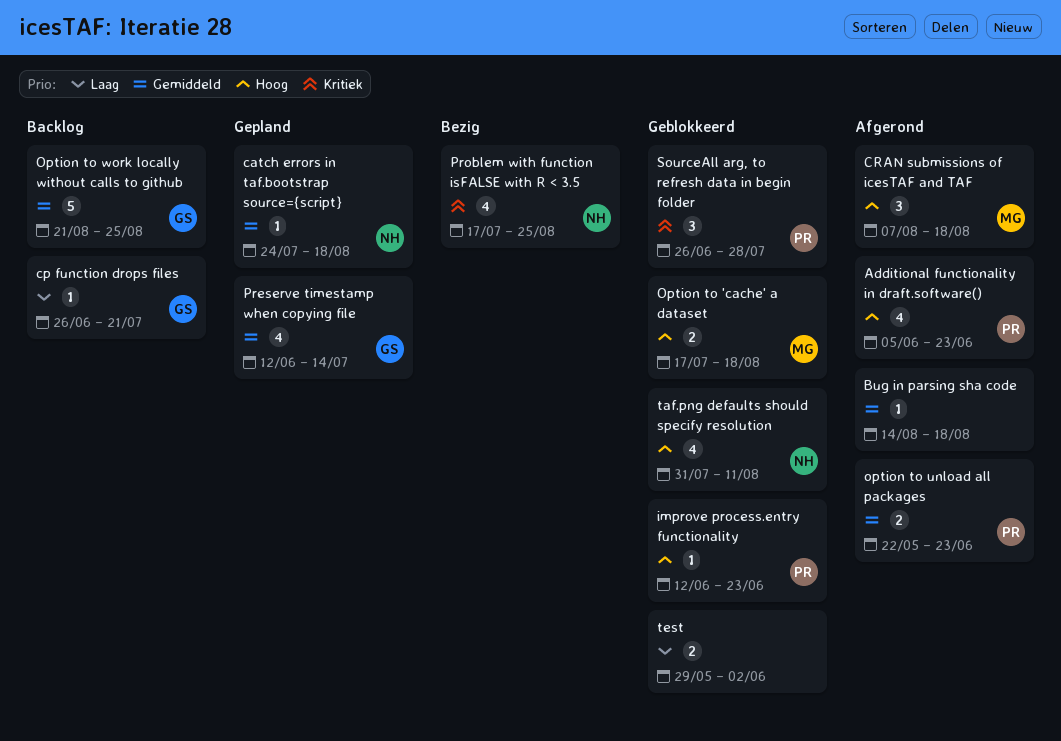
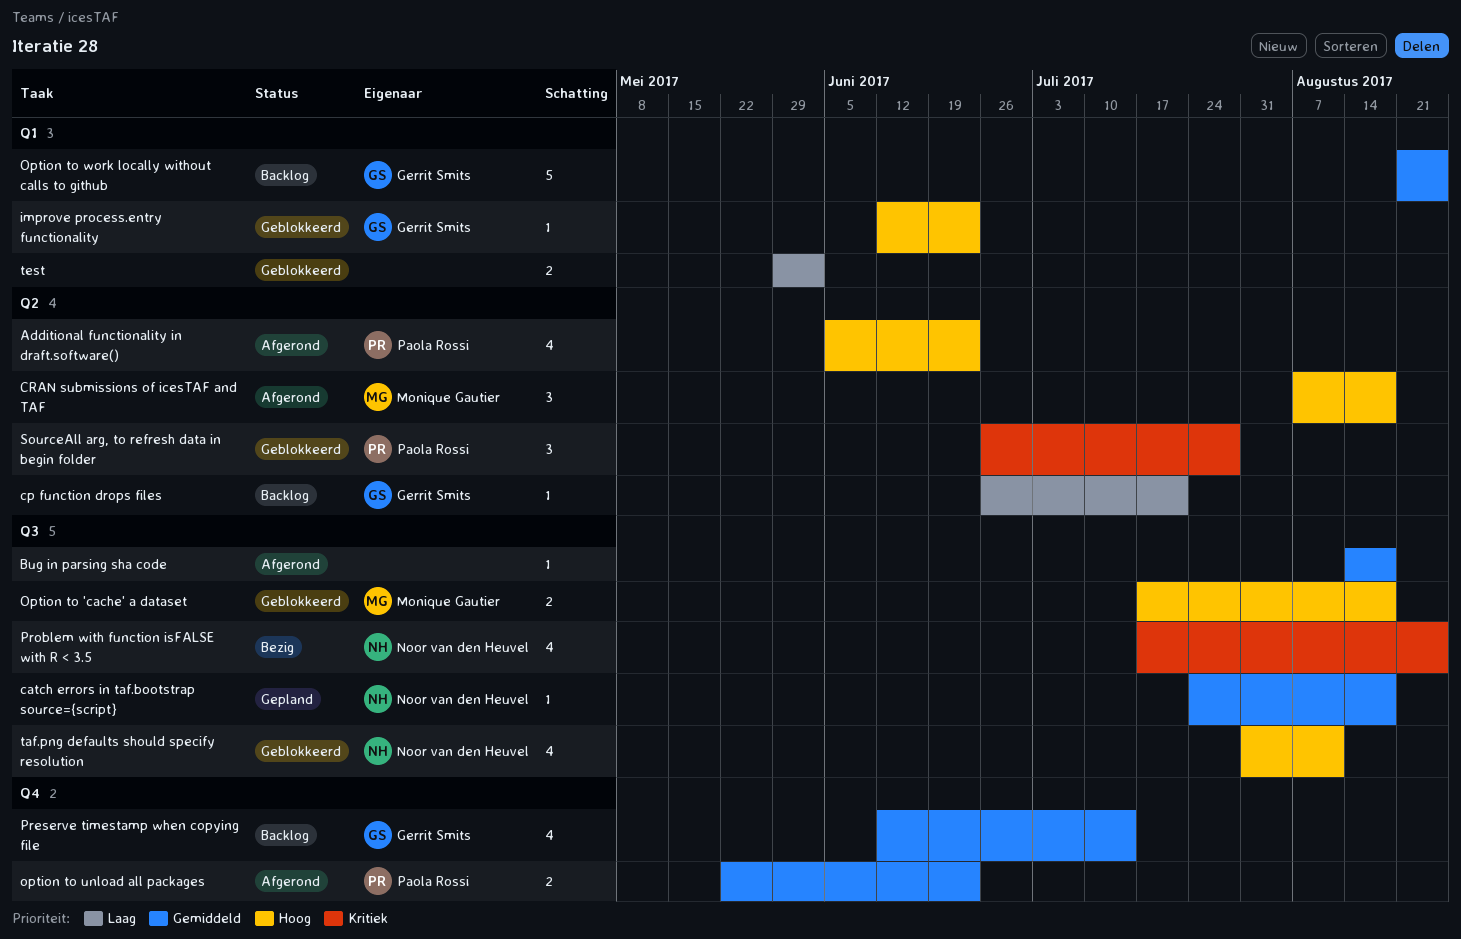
improve process.entry functionality, owner: Paola Rossi -> Gerrit Smits
Preserve timestamp when copying file, status: Gepland -> Backlog

